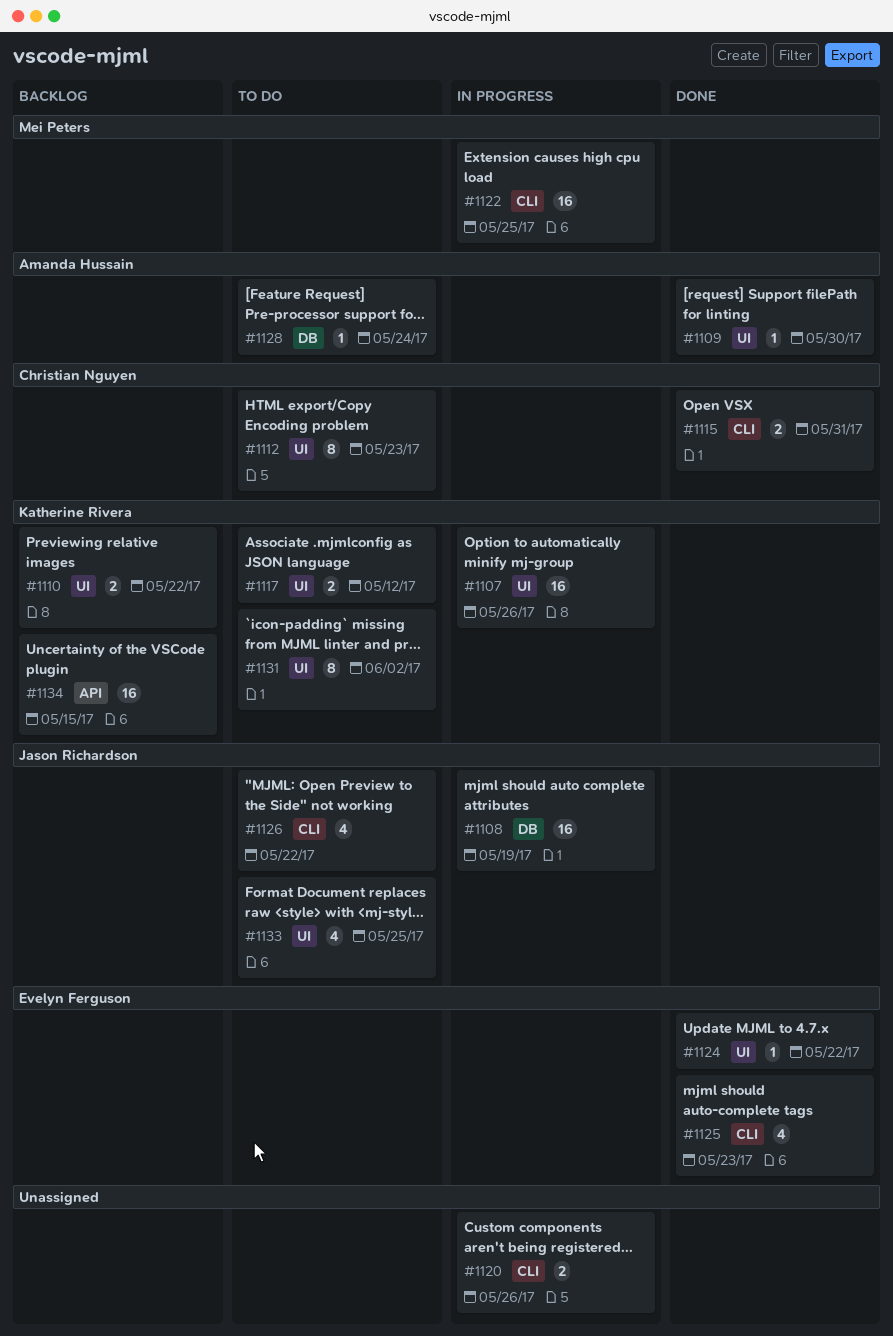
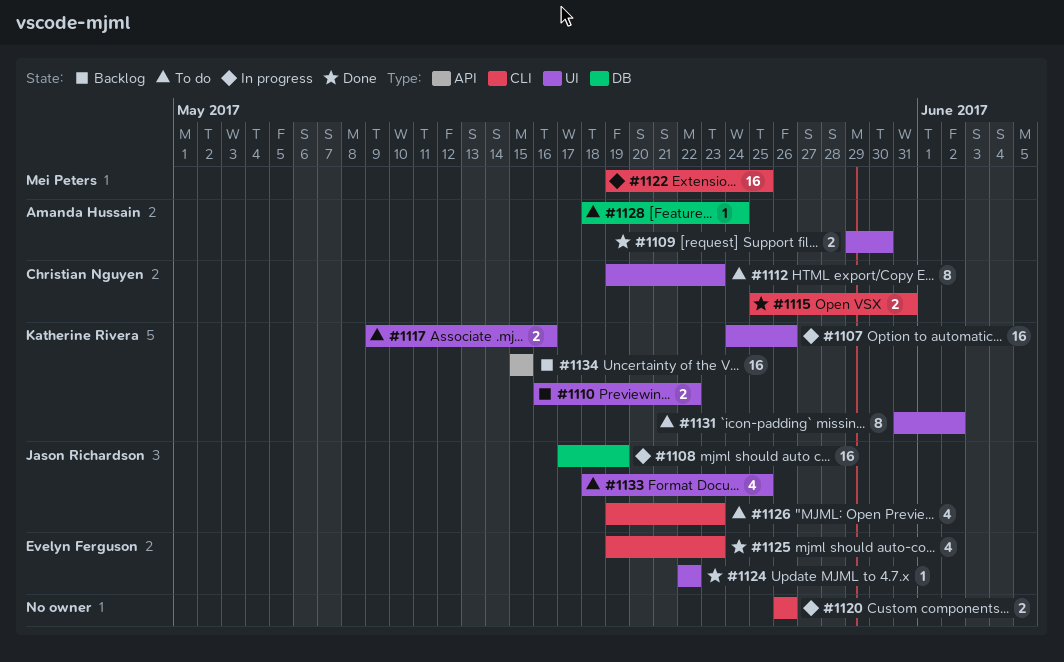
#1109, estimate: 1 -> 2
#1117, due: May 12 -> May 16
#1126, due: May 22 -> May 23

